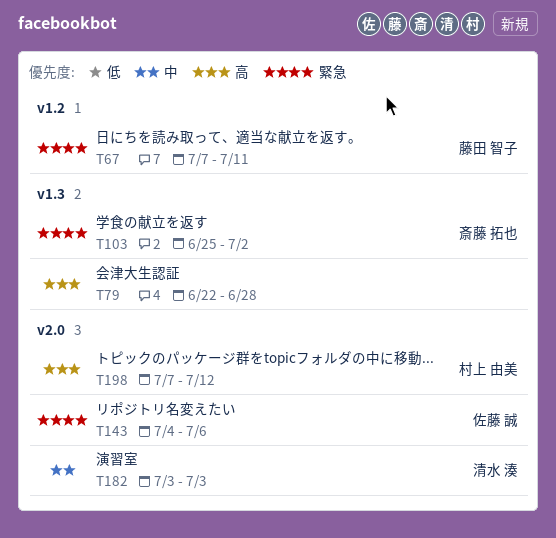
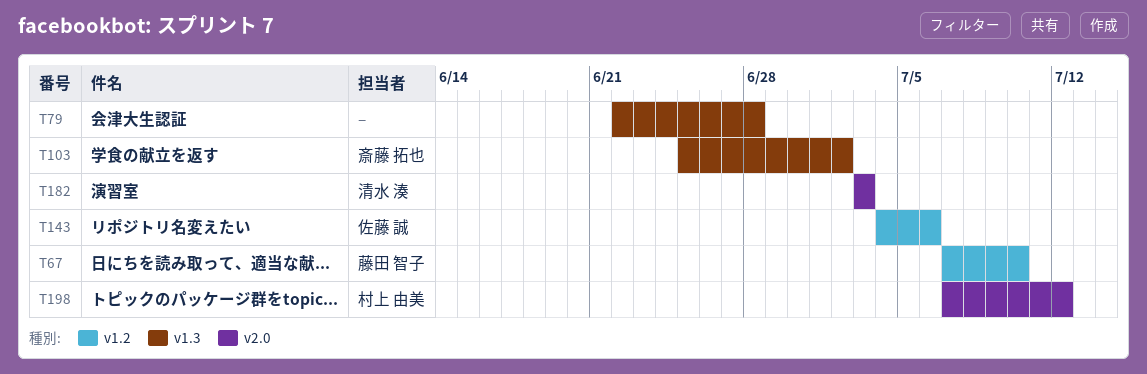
T67, due: Jul 11 -> Jul 10
T143, label: v2.0 -> v1.2

